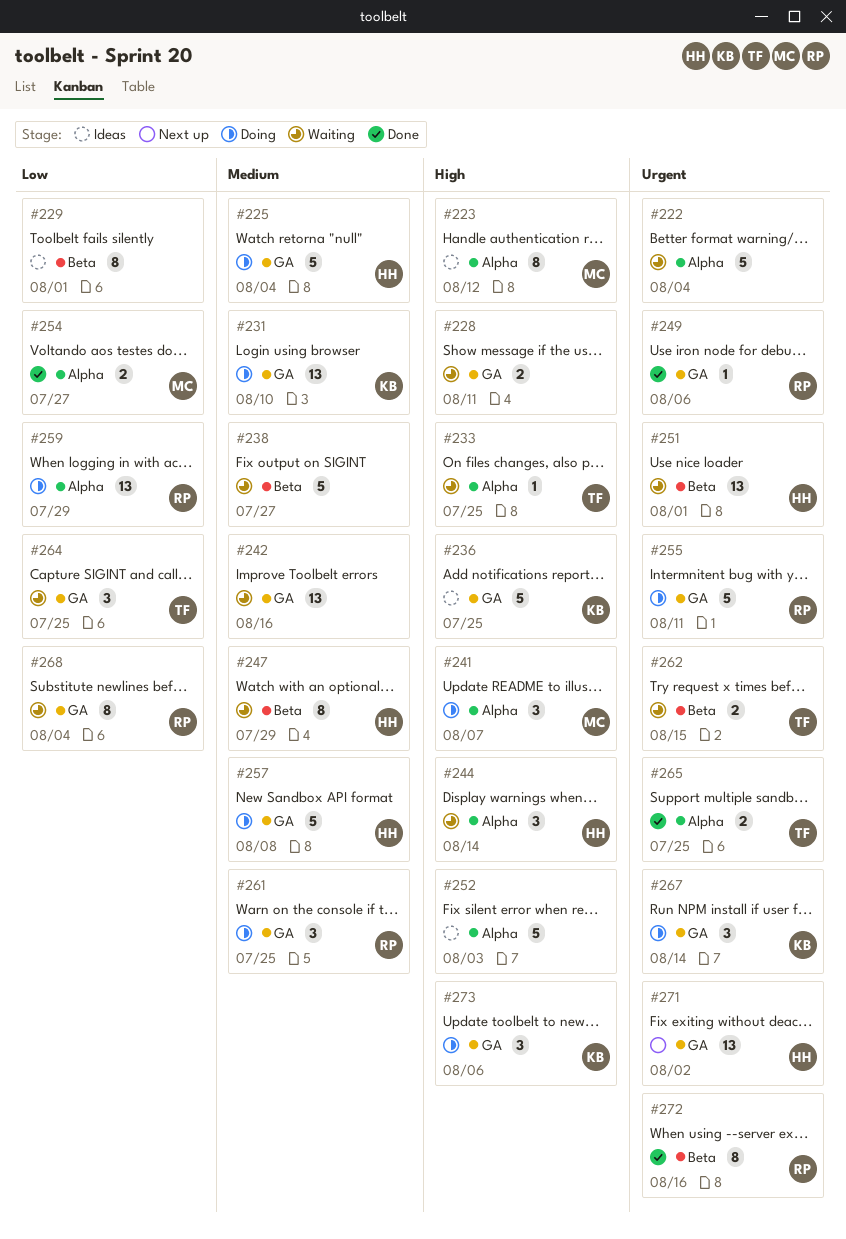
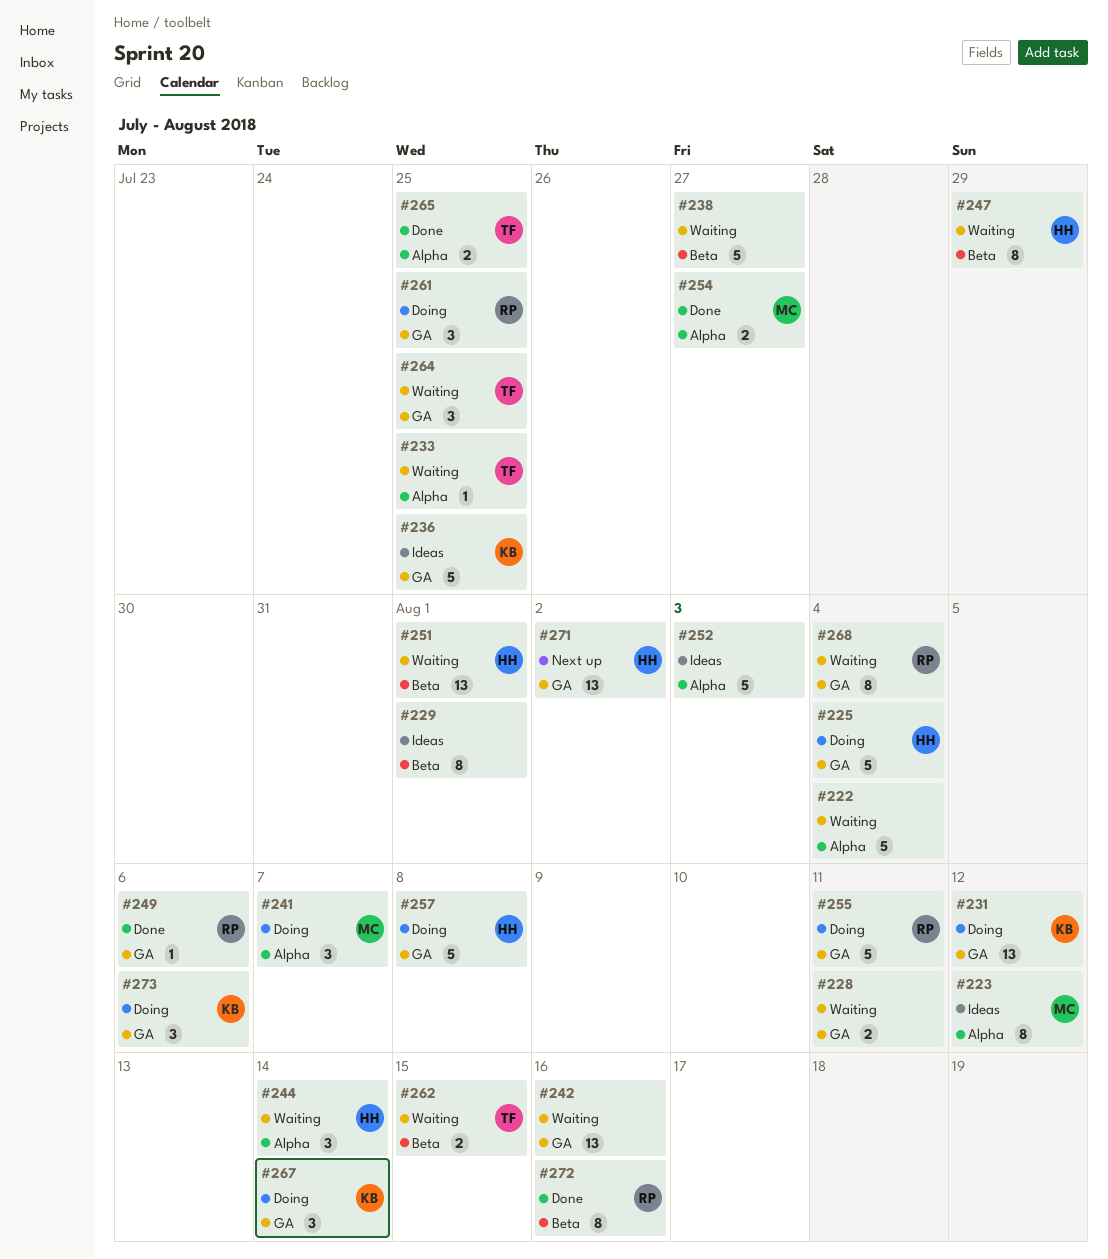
#231, due: Aug 10 -> Aug 12
#259: present -> none

